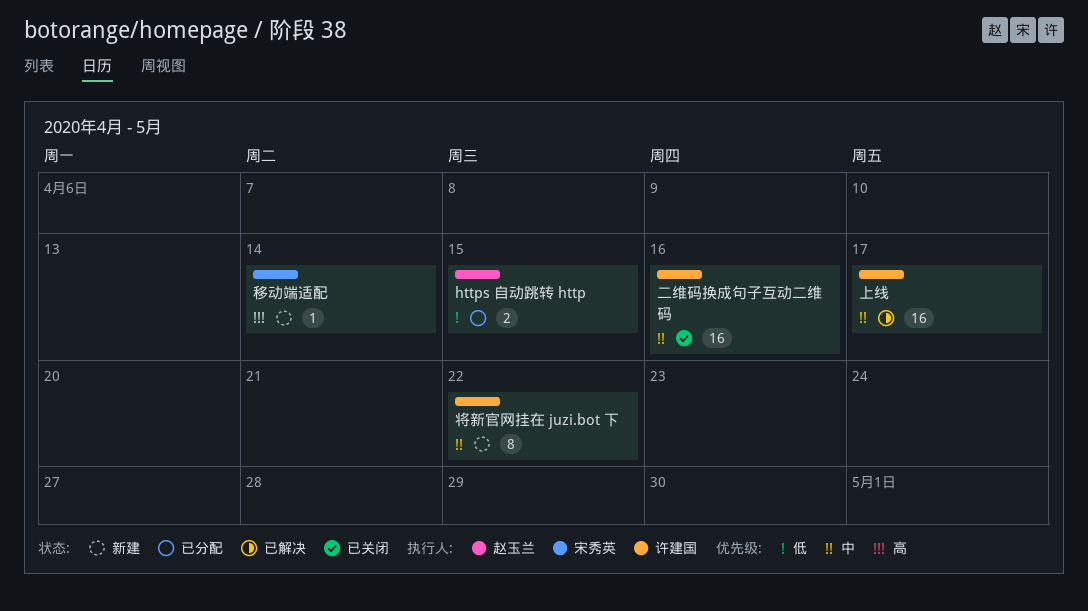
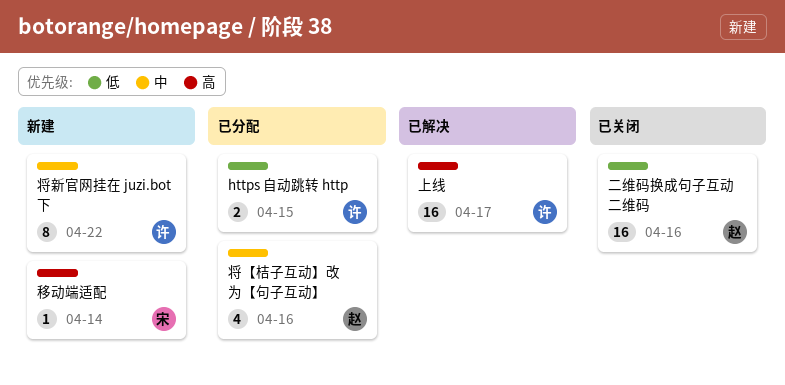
https 自动跳转 http, owner: 赵玉兰 -> 许建国
上线, priority: 中 -> 高
二维码换成句子互动二维码, owner: 许建国 -> 赵玉兰
二维码换成句子互动二维码, priority: 中 -> 低
将【桔子互动】改为【句子互动】: none -> present

